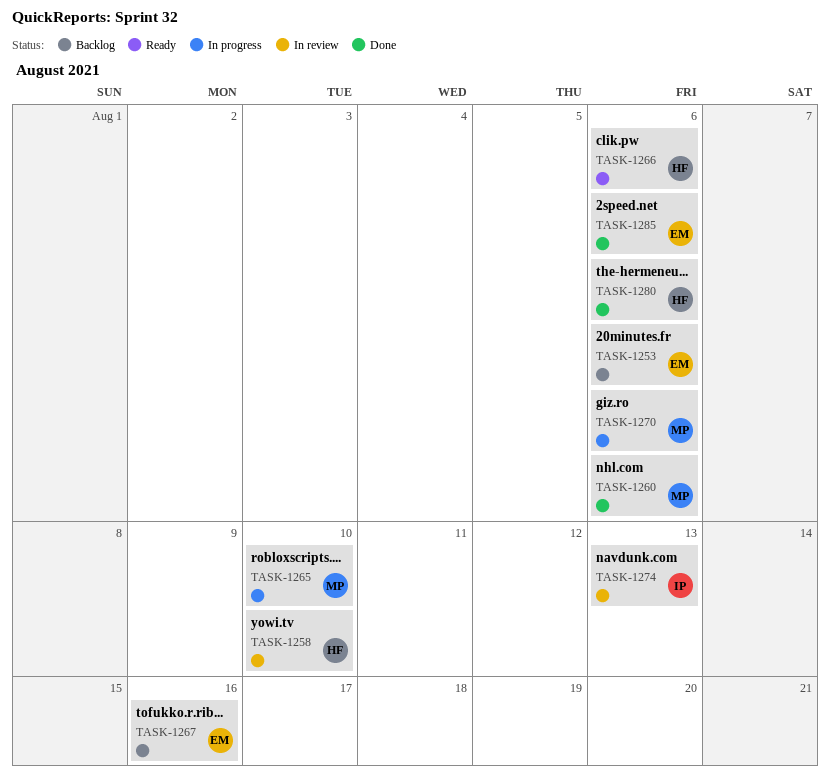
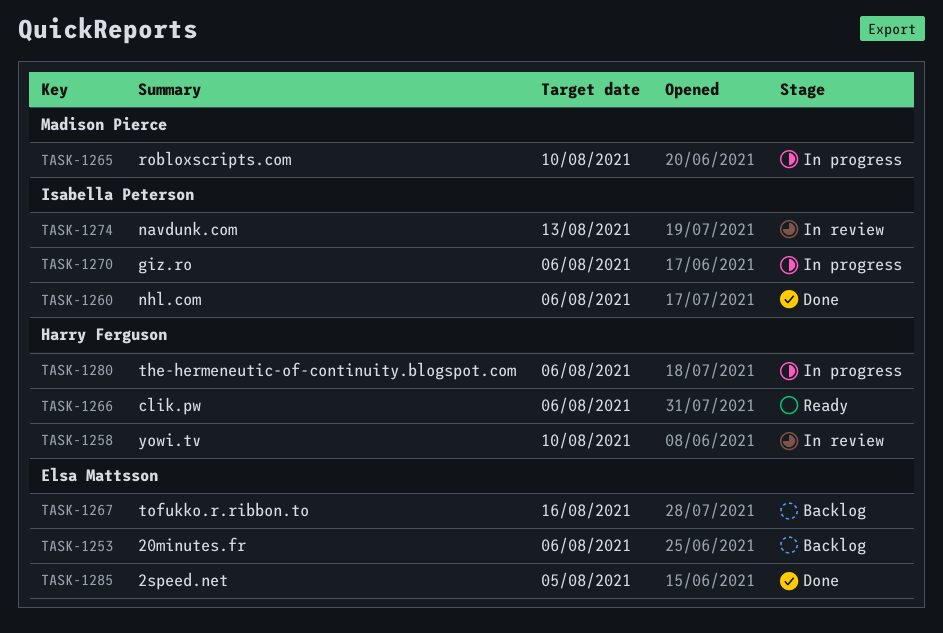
TASK-1260, owner: Madison Pierce -> Isabella Peterson
TASK-1270, owner: Madison Pierce -> Isabella Peterson
TASK-1280, status: Done -> In progress
TASK-1285, due: Aug 6 -> Aug 5

